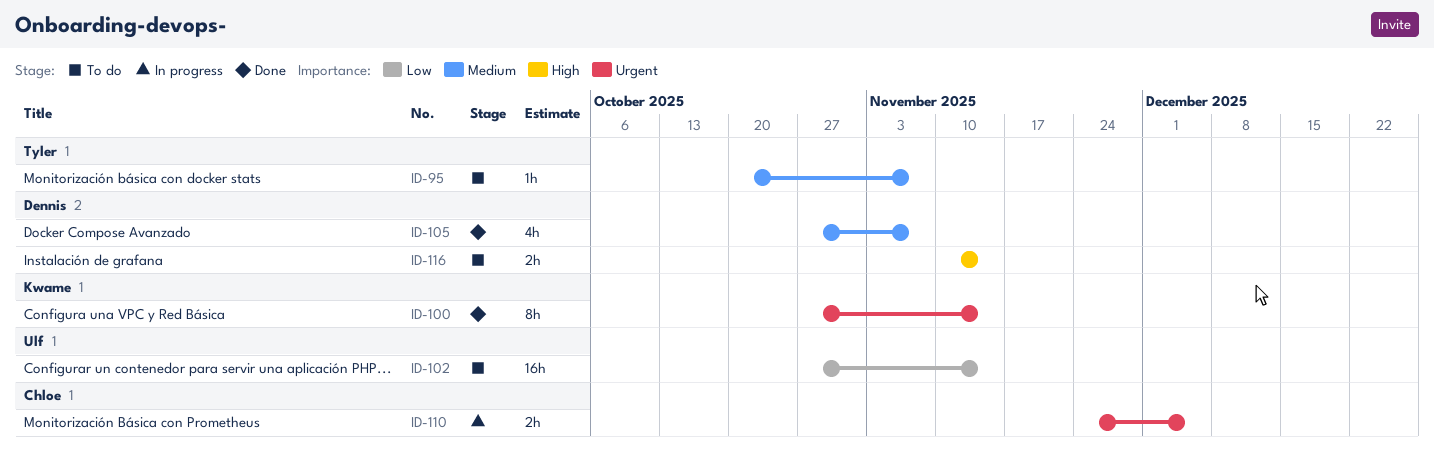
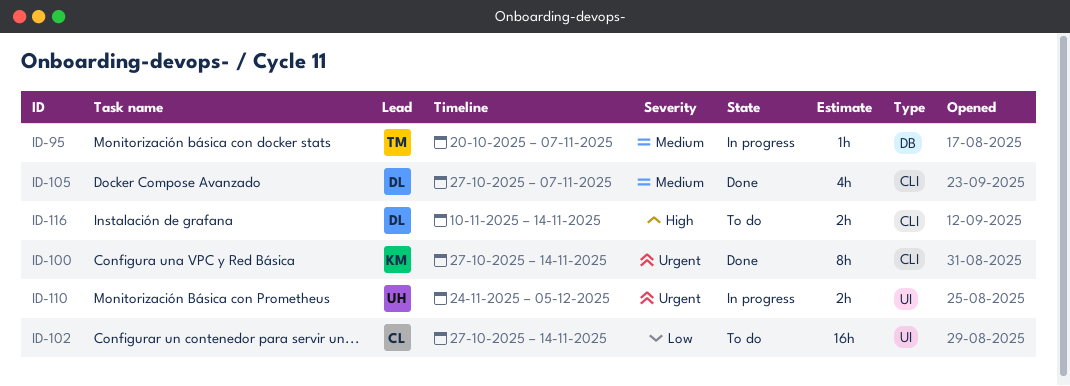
ID-95, status: To do -> In progress
ID-102, owner: Ulf -> Chloe
ID-110, owner: Chloe -> Ulf

